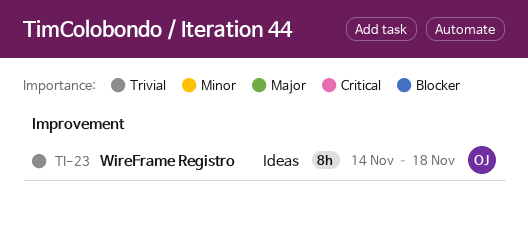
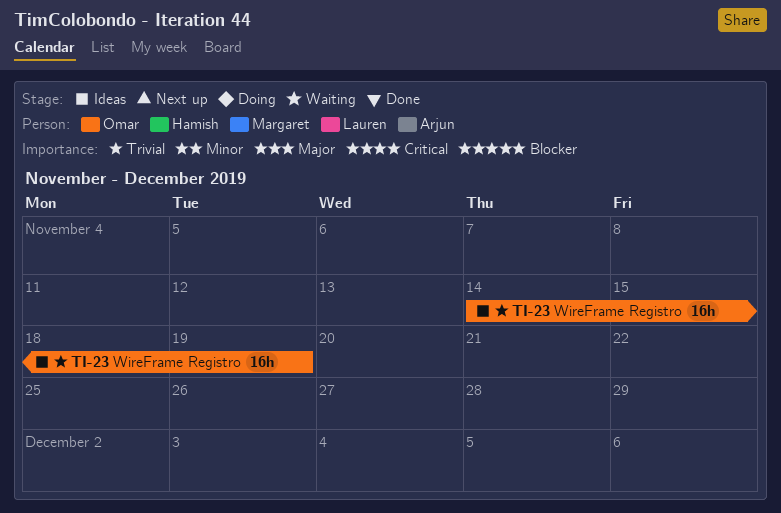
TI-23, estimate: 8h -> 16h
TI-23, due: Nov 18 -> Nov 19

